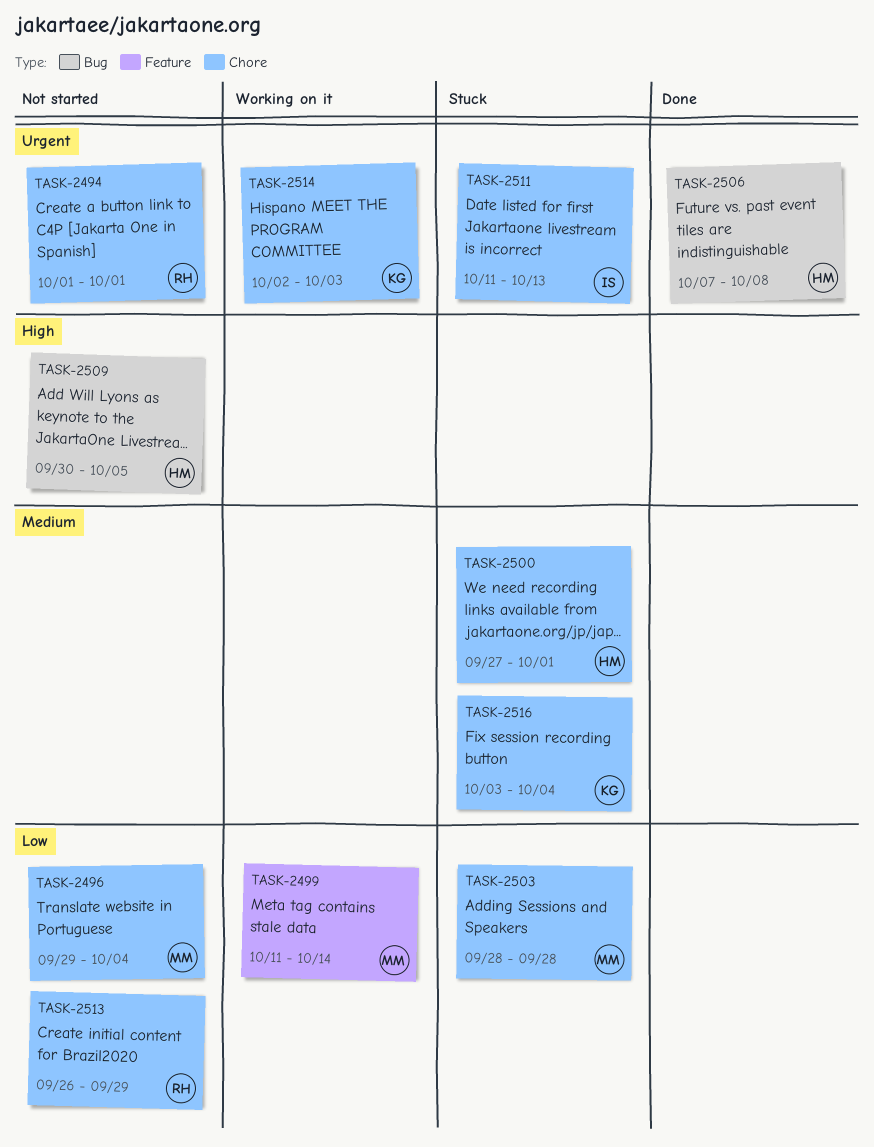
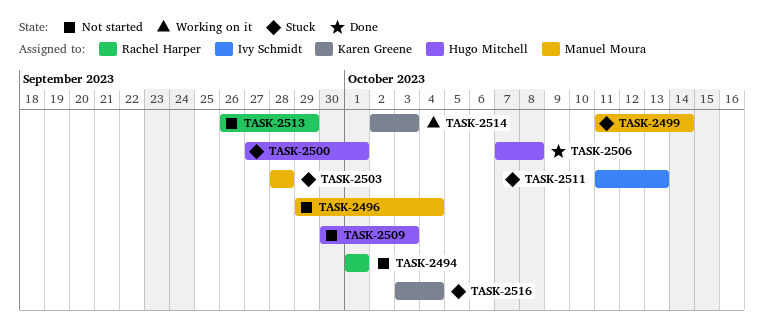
TASK-2499, status: Working on it -> Stuck
TASK-2509, due: Oct 5 -> Oct 3

